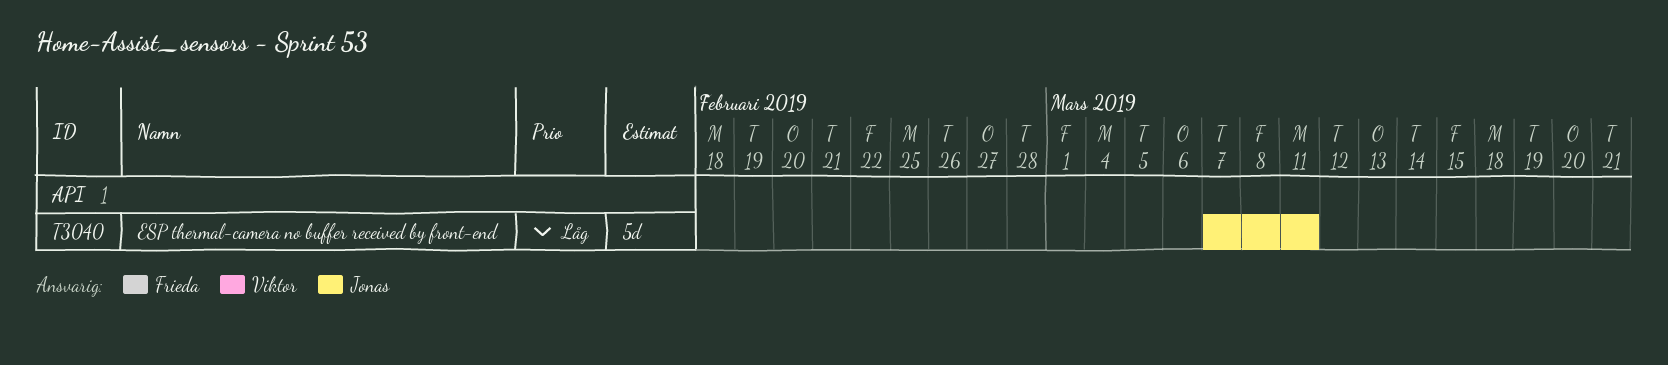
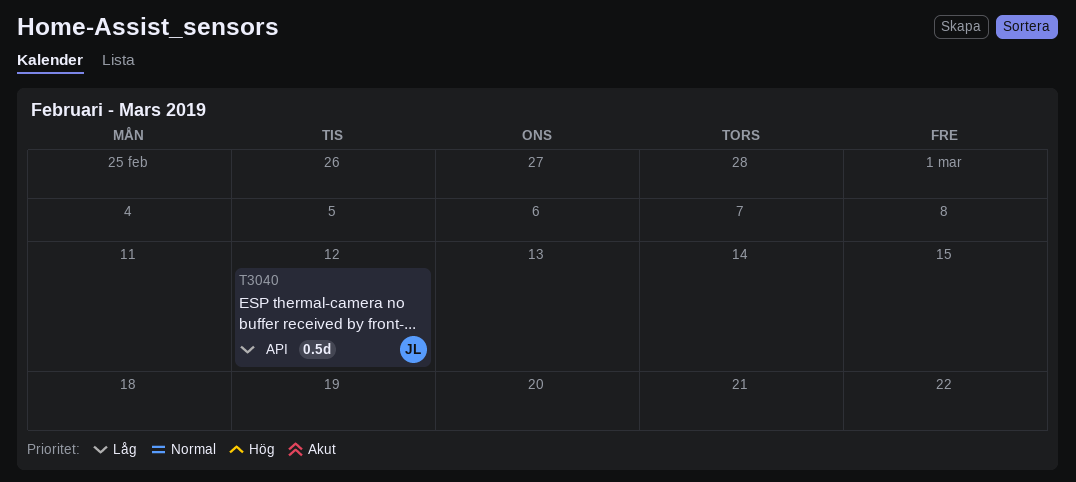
T3040, estimate: 5d -> 0.5d
T3040, due: Mar 11 -> Mar 12

